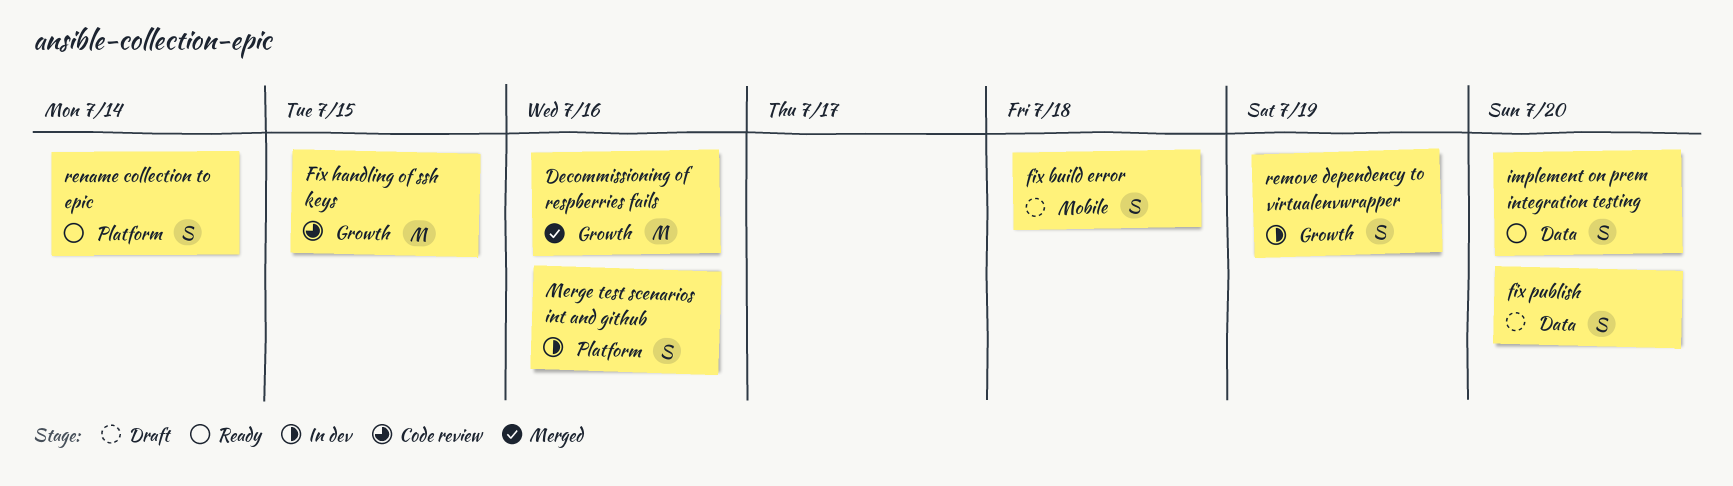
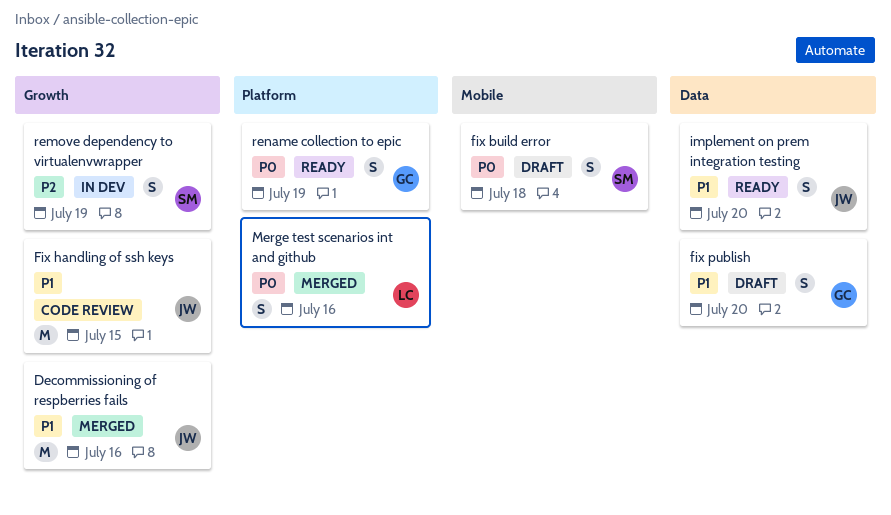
Merge test scenarios int and github, status: In dev -> Merged
rename collection to epic, due: Jul 14 -> Jul 19

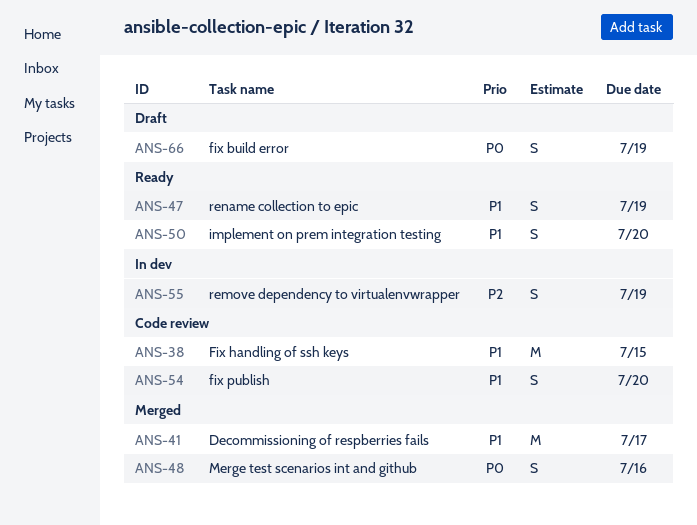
Decommissioning of respberries fails, due: Jul 16 -> Jul 17
fix build error, due: Jul 18 -> Jul 19
fix publish, status: Draft -> Code review
rename collection to epic, priority: P0 -> P1

